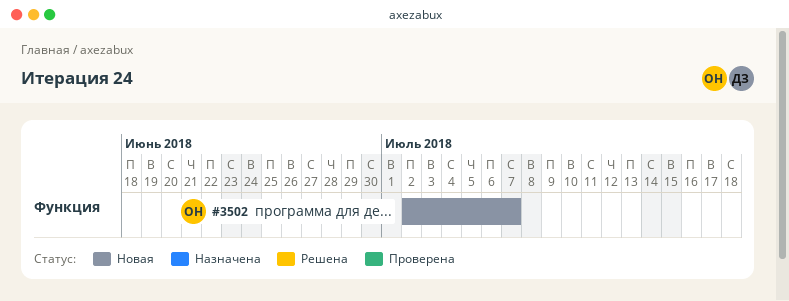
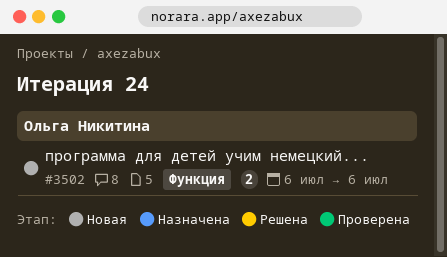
#3502, start: Jul 2 -> Jul 6
#3502, due: Jul 7 -> Jul 6

